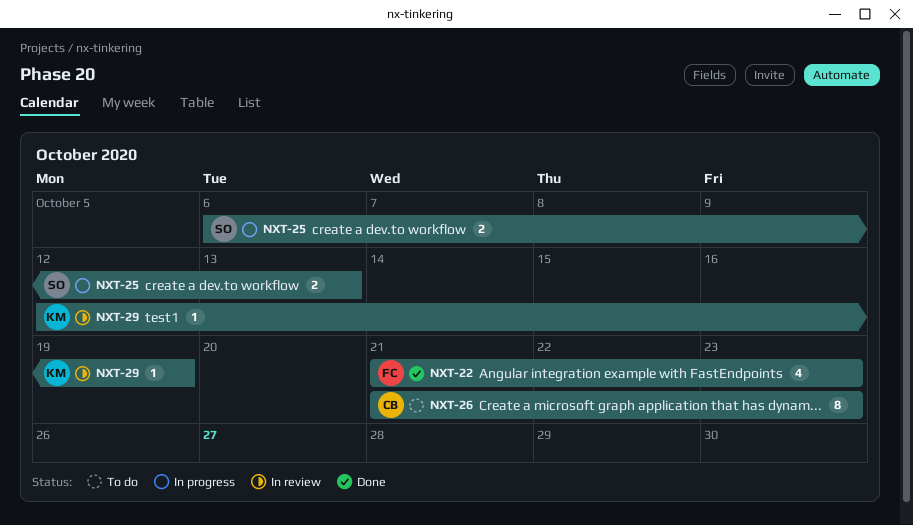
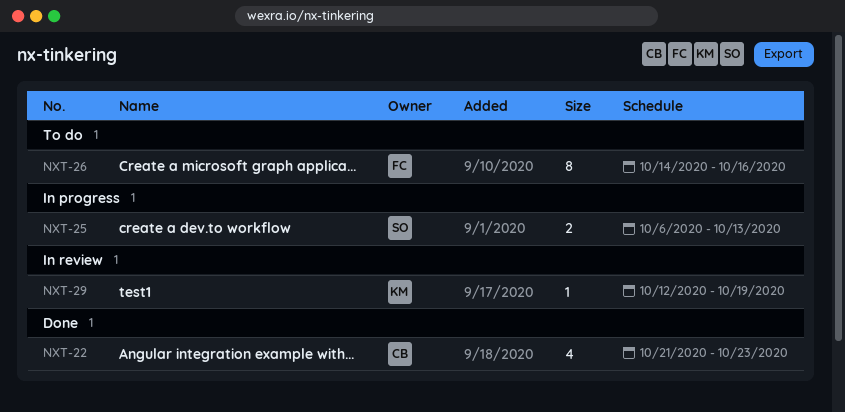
NXT-22, owner: FC -> CB
NXT-26, owner: CB -> FC
NXT-26, start: Oct 21 -> Oct 14
NXT-26, due: Oct 23 -> Oct 16

